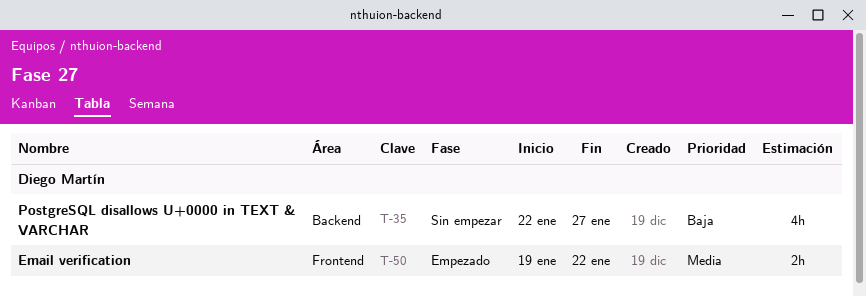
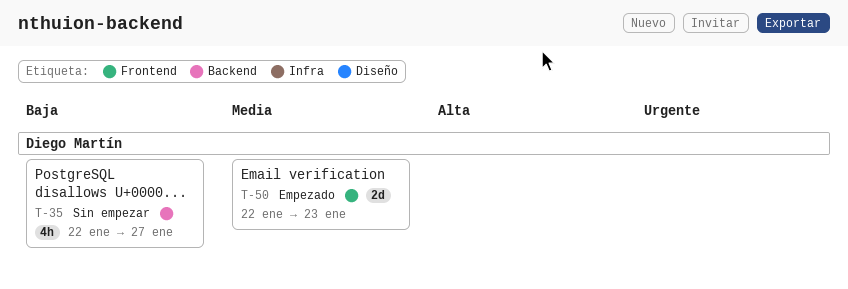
T-50, estimate: 2h -> 2d
T-50, start: Jan 19 -> Jan 22
T-50, due: Jan 22 -> Jan 23

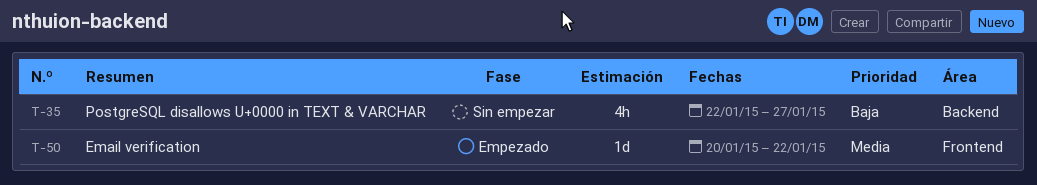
T-50, estimate: 2d -> 1d
T-50, start: Jan 22 -> Jan 20
T-50, due: Jan 23 -> Jan 22

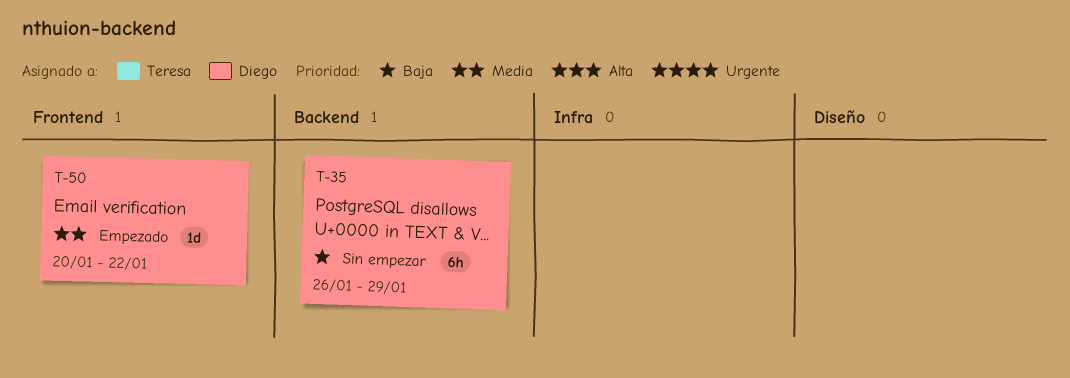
T-35, estimate: 4h -> 6h
T-35, start: Jan 22 -> Jan 26
T-35, due: Jan 27 -> Jan 29

